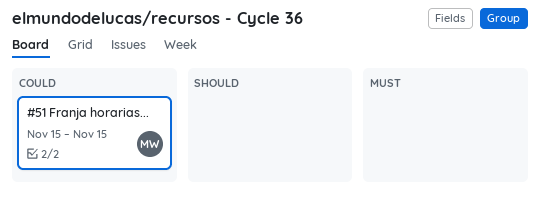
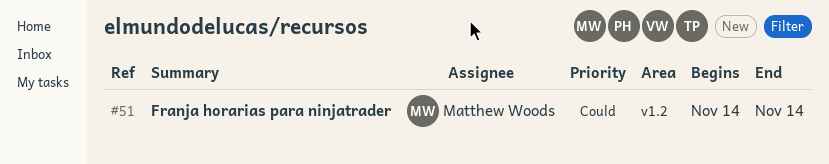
#51, start: Nov 15 -> Nov 14
#51, due: Nov 15 -> Nov 14

